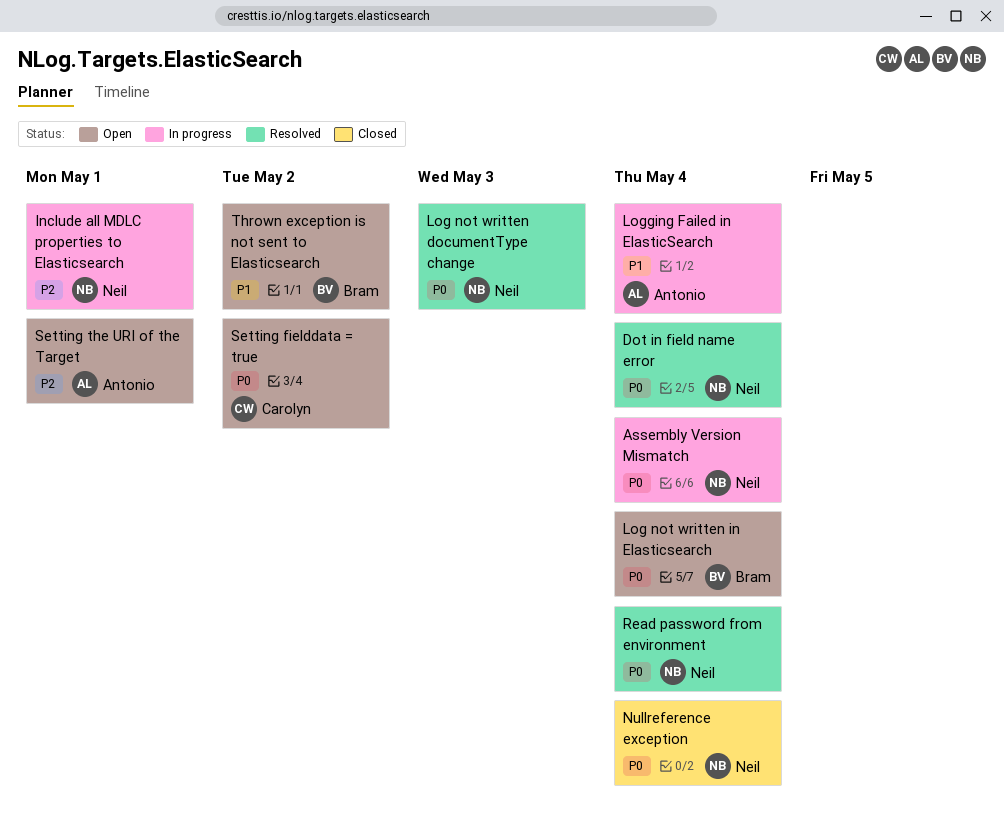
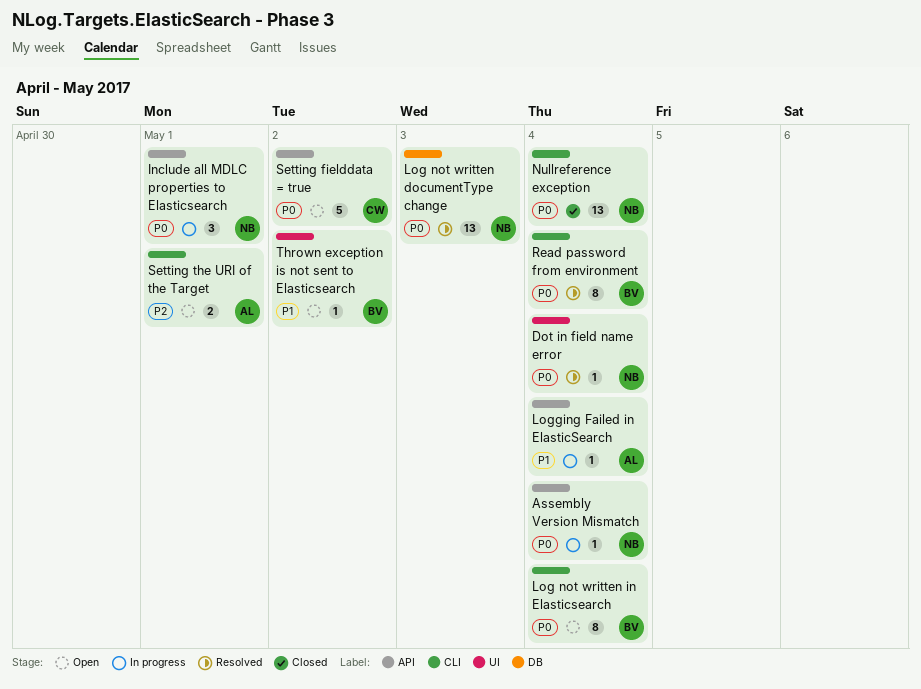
Include all MDLC properties to Elasticsearch, priority: P2 -> P0
Read password from environment, owner: Neil -> Bram

